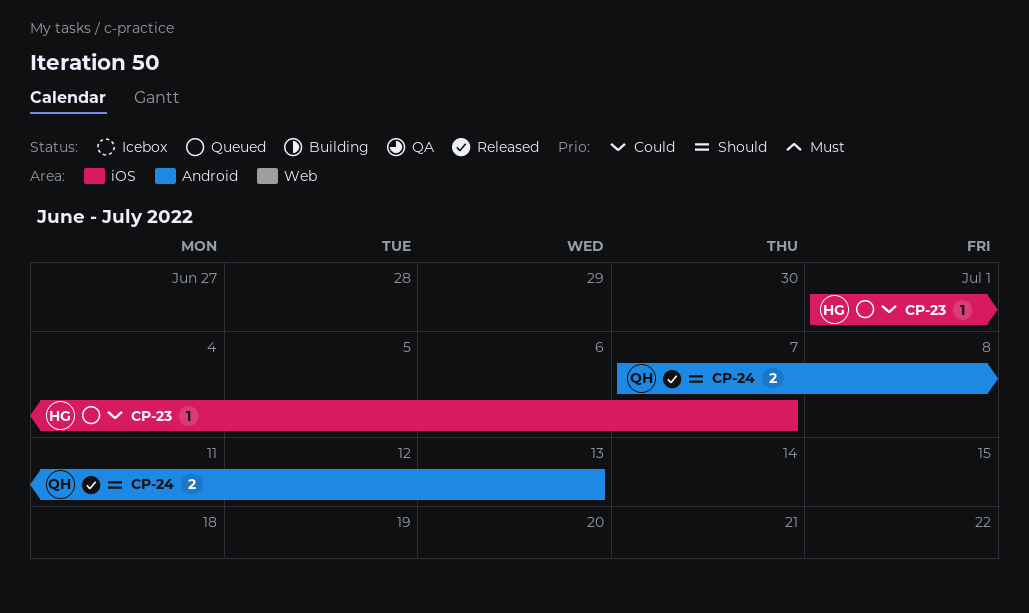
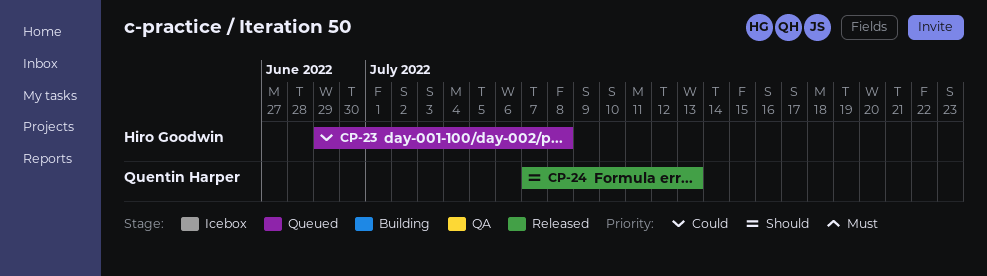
CP-23, start: Jul 1 -> Jun 29
CP-23, due: Jul 7 -> Jul 8

